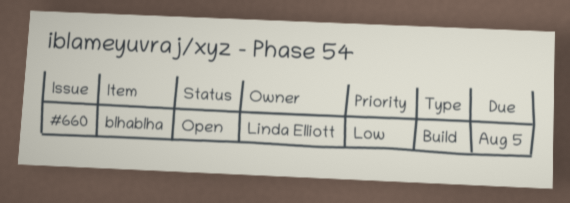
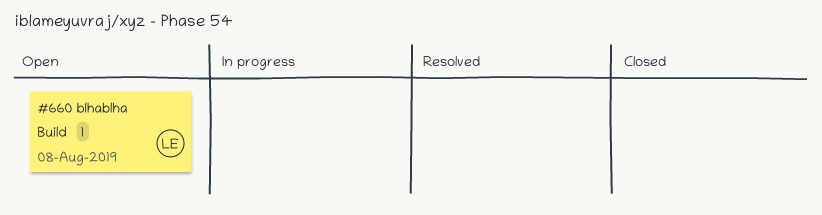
#660, due: Aug 5 -> Aug 8

